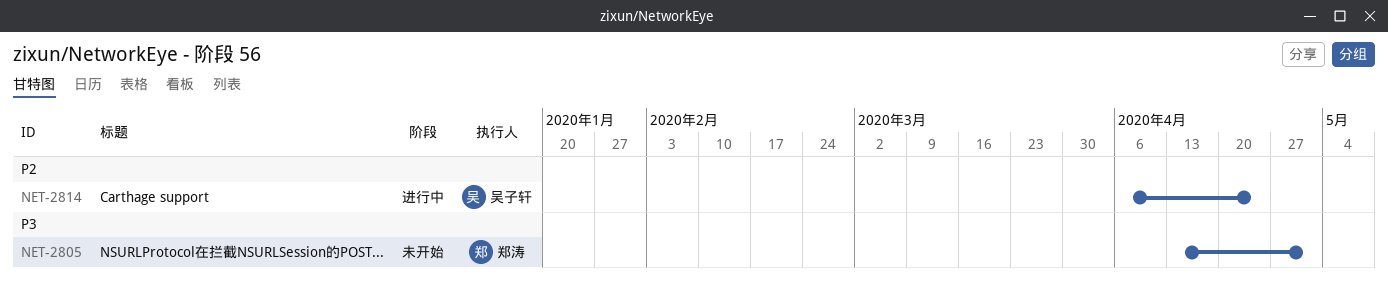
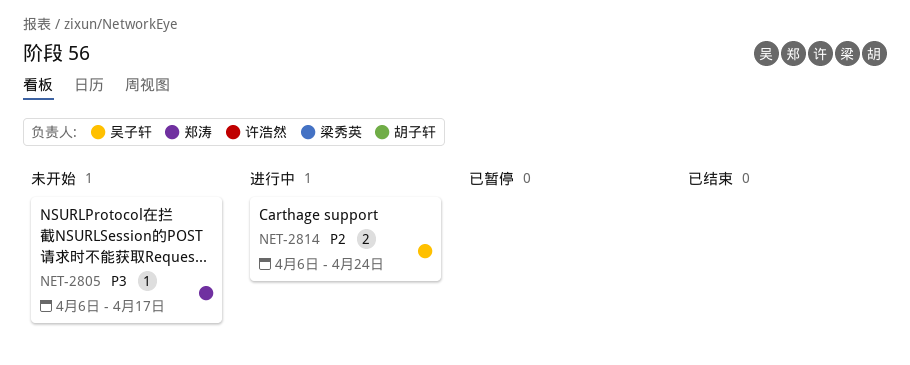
NET-2805, start: Apr 13 -> Apr 6
NET-2805, due: May 1 -> Apr 17

